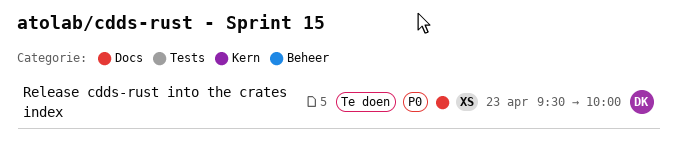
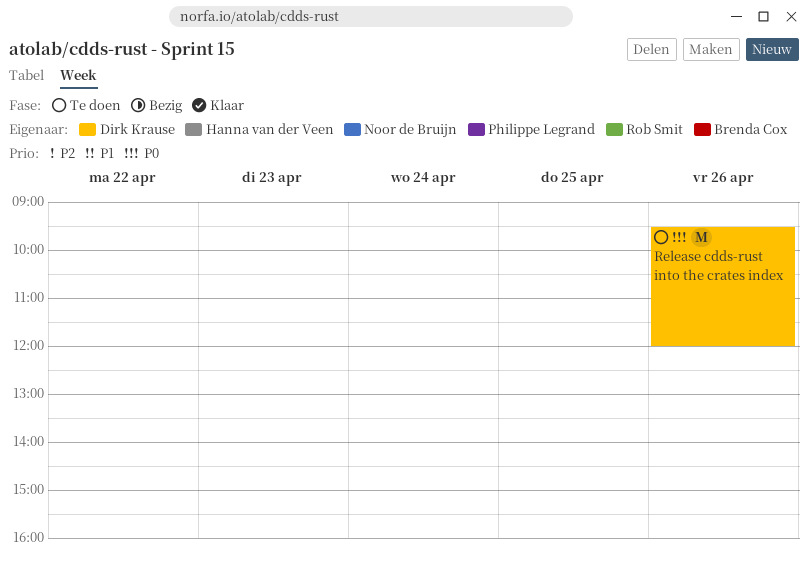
Release cdds-rust into the crates index, estimate: XS -> M
Release cdds-rust into the crates index, day: Apr 23 -> Apr 26
Release cdds-rust into the crates index, ends: 10:00 -> 12:00

